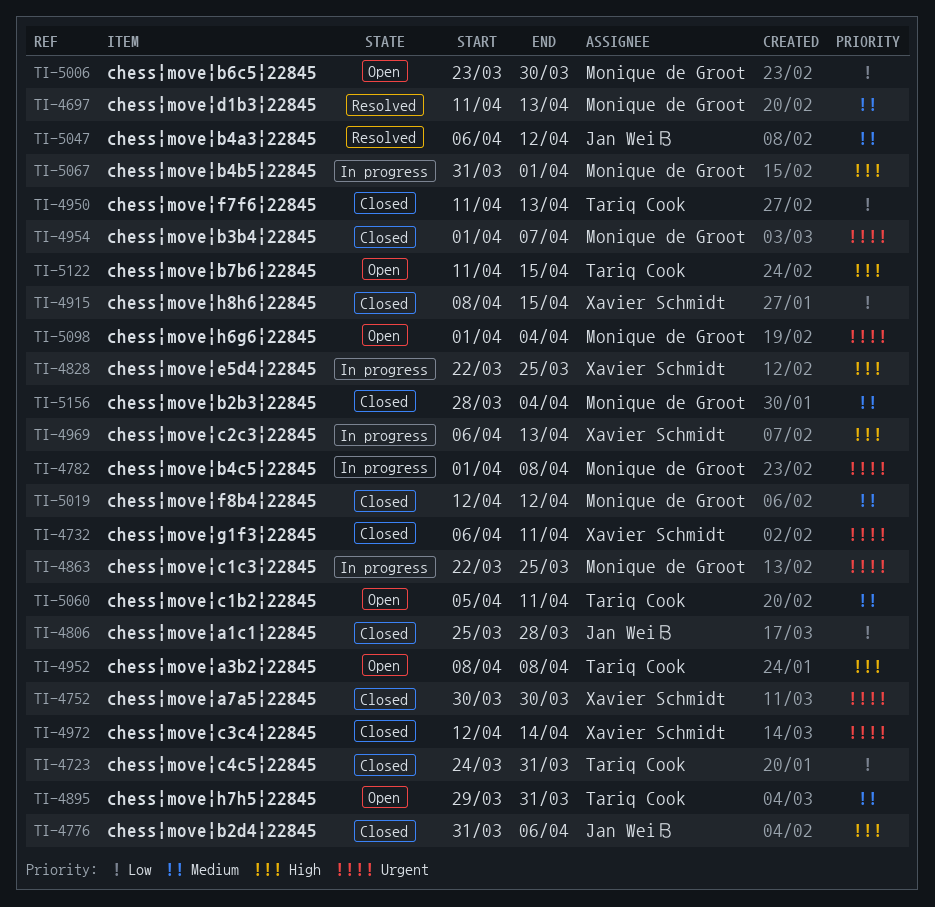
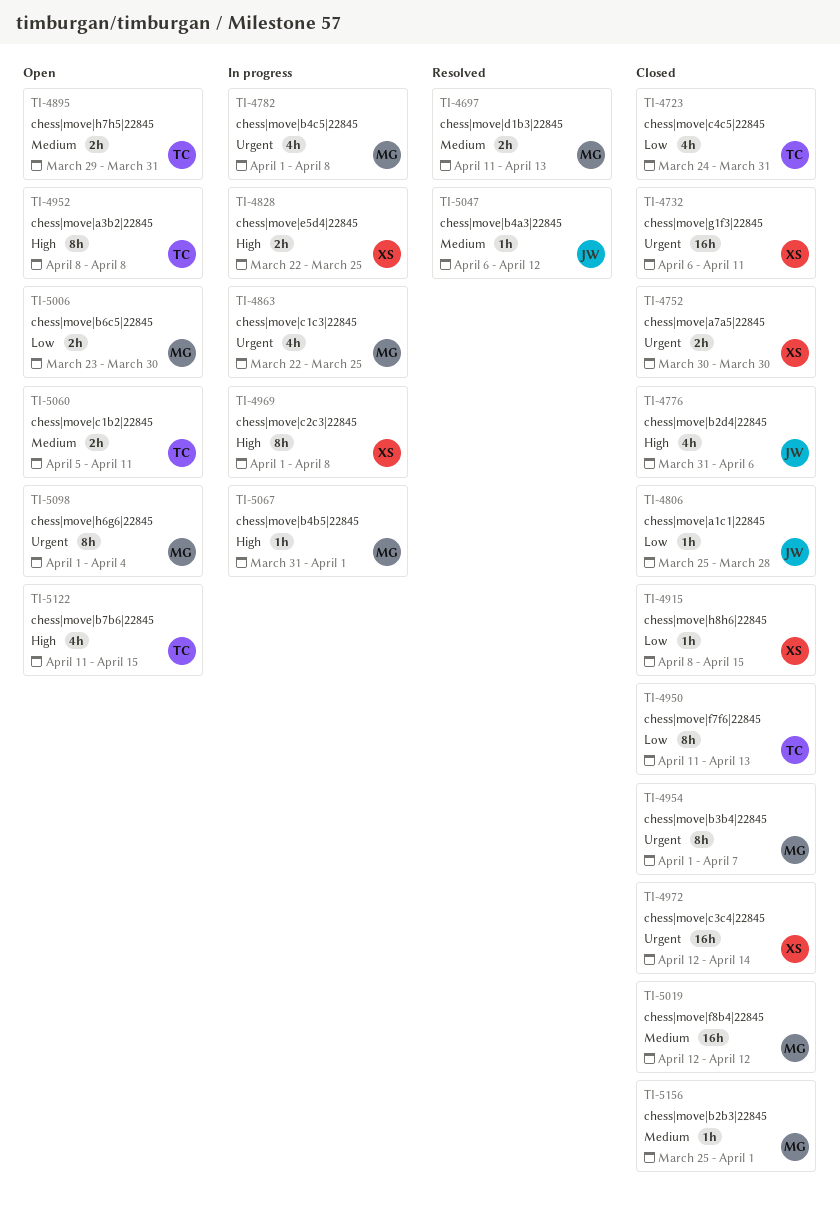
TI-4969, start: Apr 6 -> Apr 1
TI-4969, due: Apr 13 -> Apr 8
TI-5156, start: Mar 28 -> Mar 25
TI-5156, due: Apr 4 -> Apr 1

